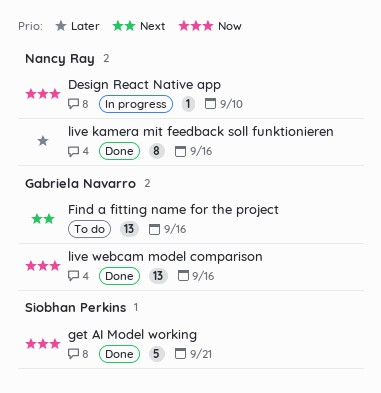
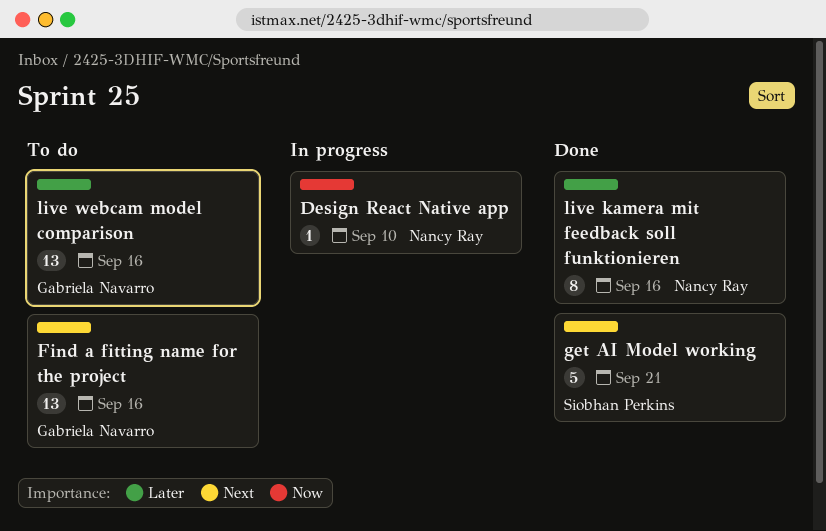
get AI Model working, priority: Now -> Next
live webcam model comparison, status: Done -> To do
live webcam model comparison, priority: Now -> Later

